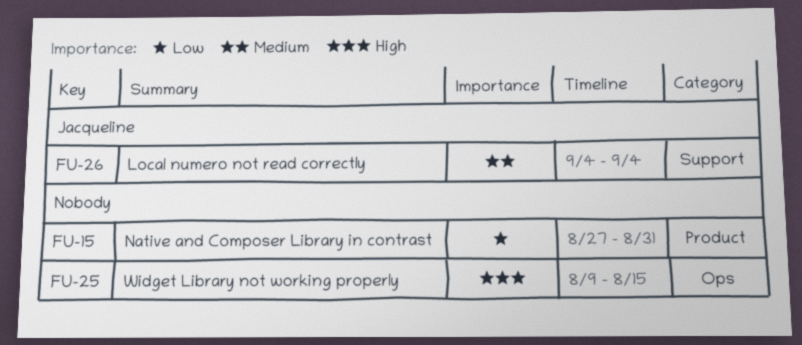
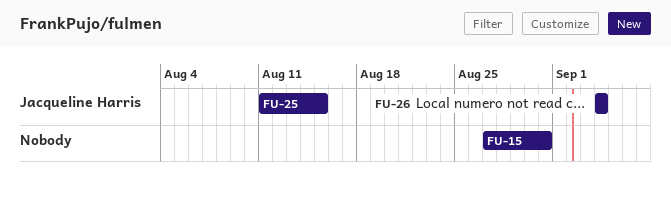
FU-25, owner: none -> Jacqueline Harris
FU-25, start: Aug 9 -> Aug 11

